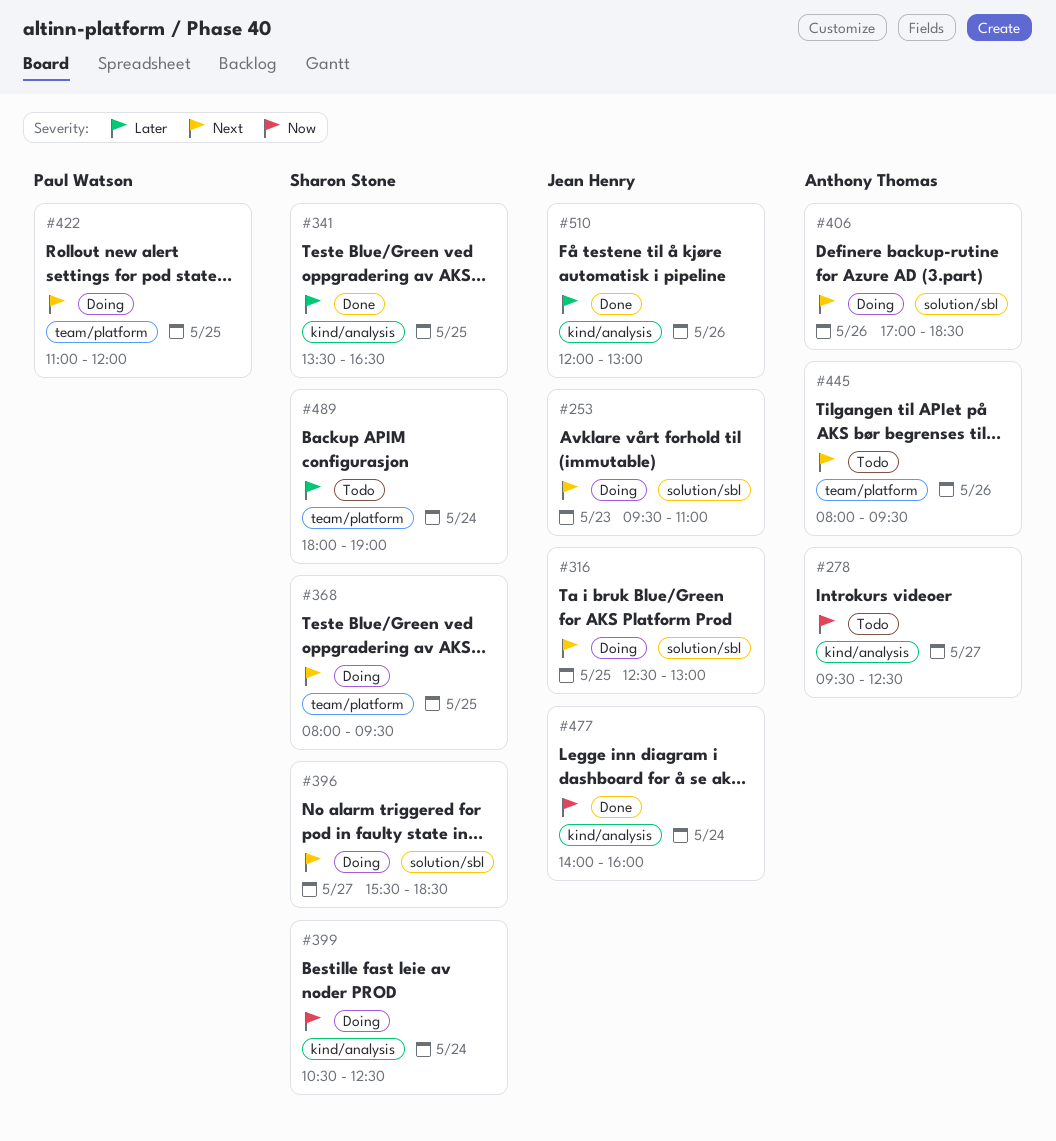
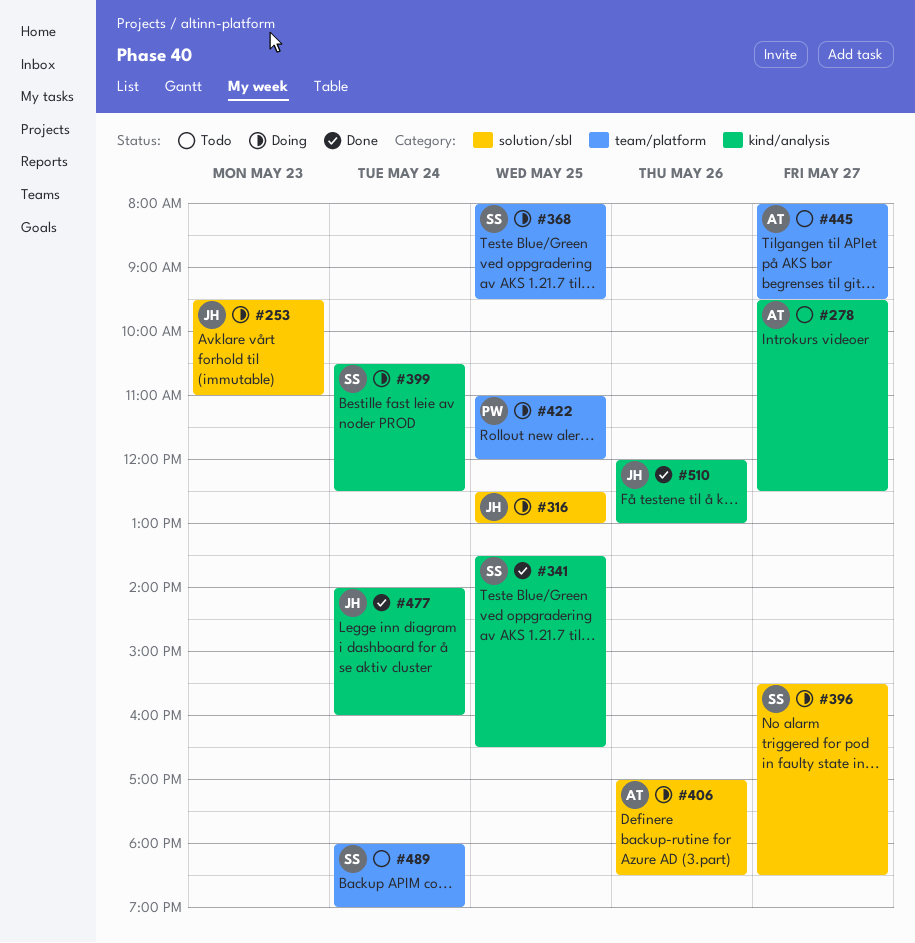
#445, day: May 26 -> May 27

